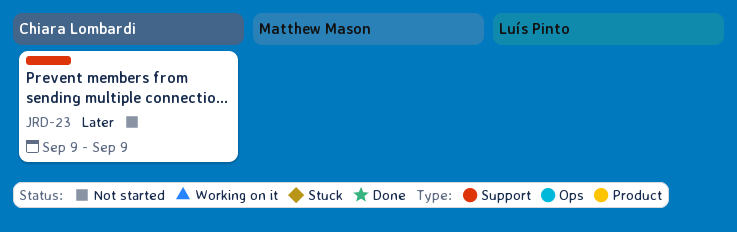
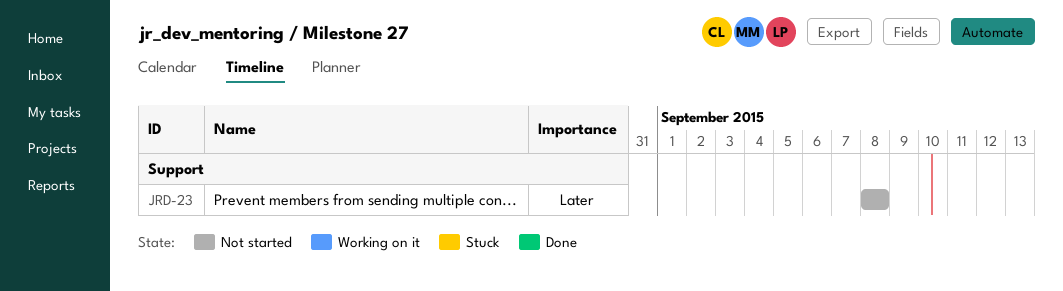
JRD-23, start: Sep 9 -> Sep 8
JRD-23, due: Sep 9 -> Sep 8

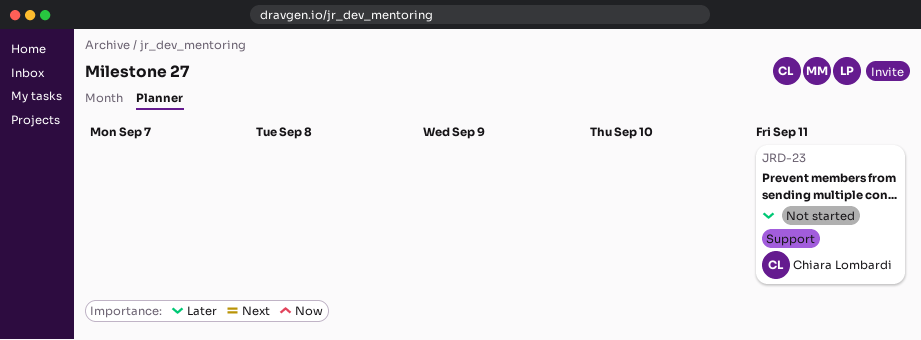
JRD-23, due: Sep 8 -> Sep 11

